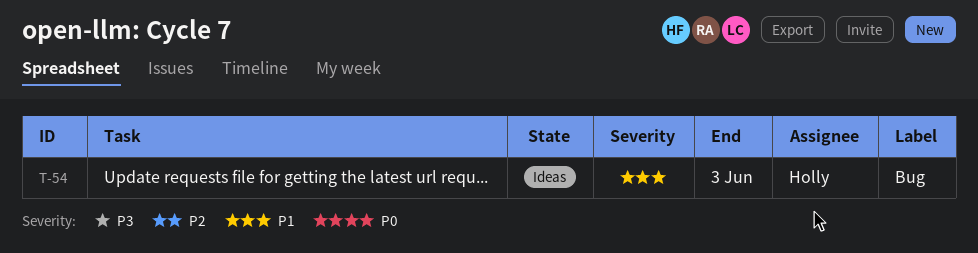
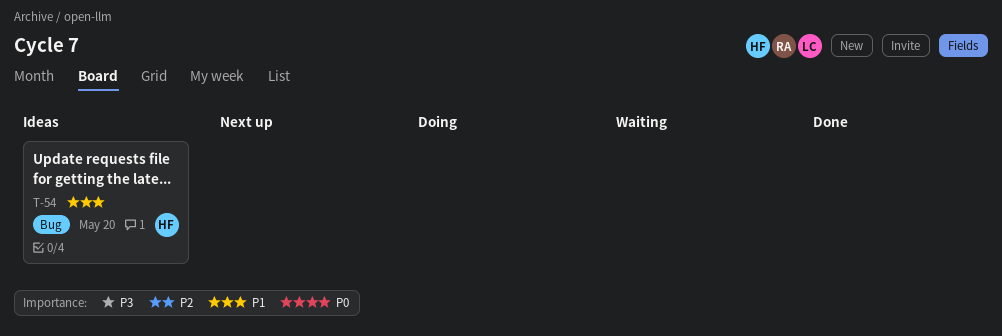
T-54, due: Jun 3 -> May 20

